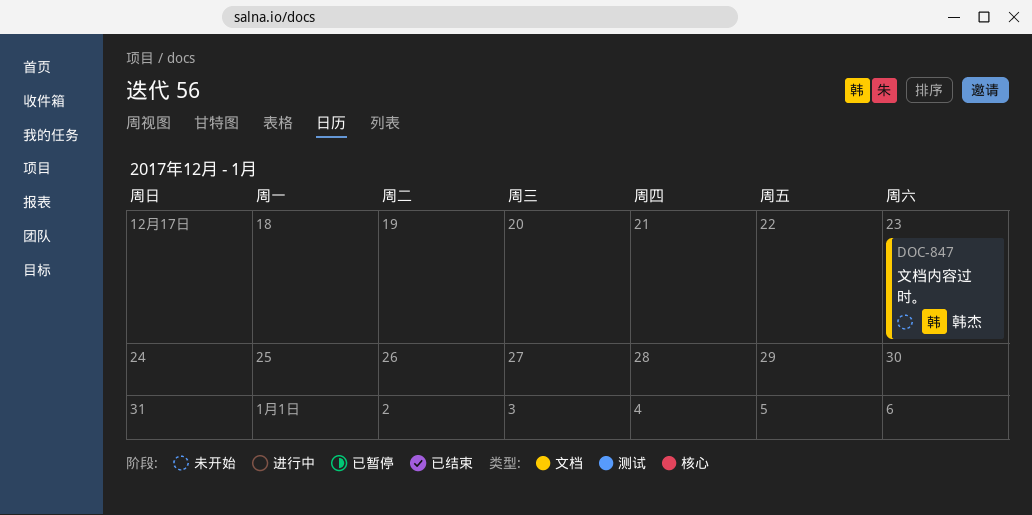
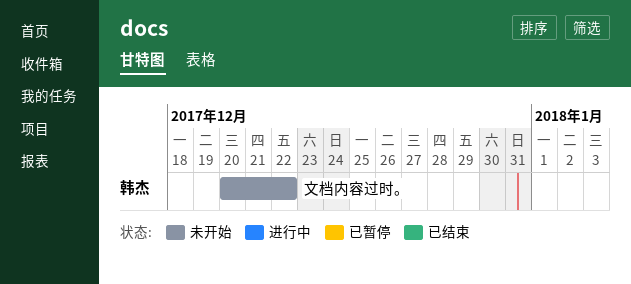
文档内容过时。, due: Dec 23 -> Dec 22

